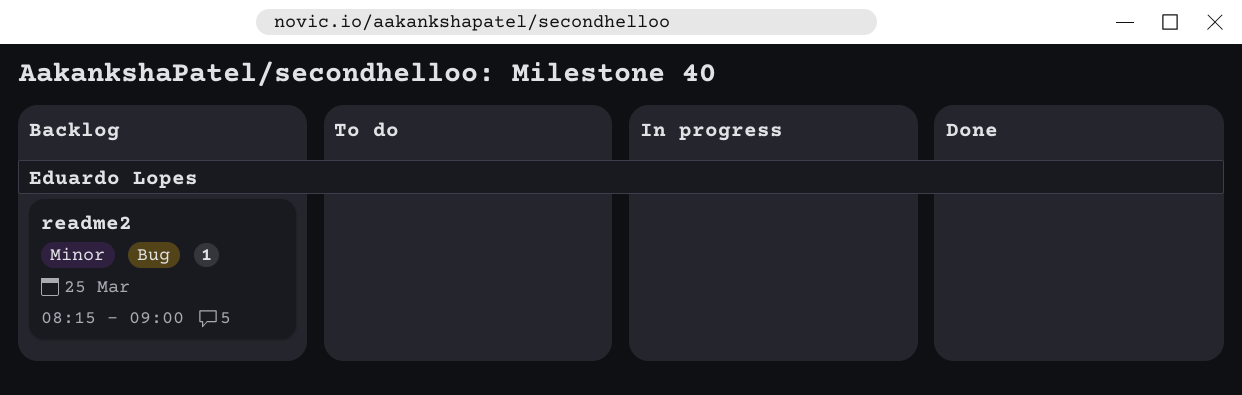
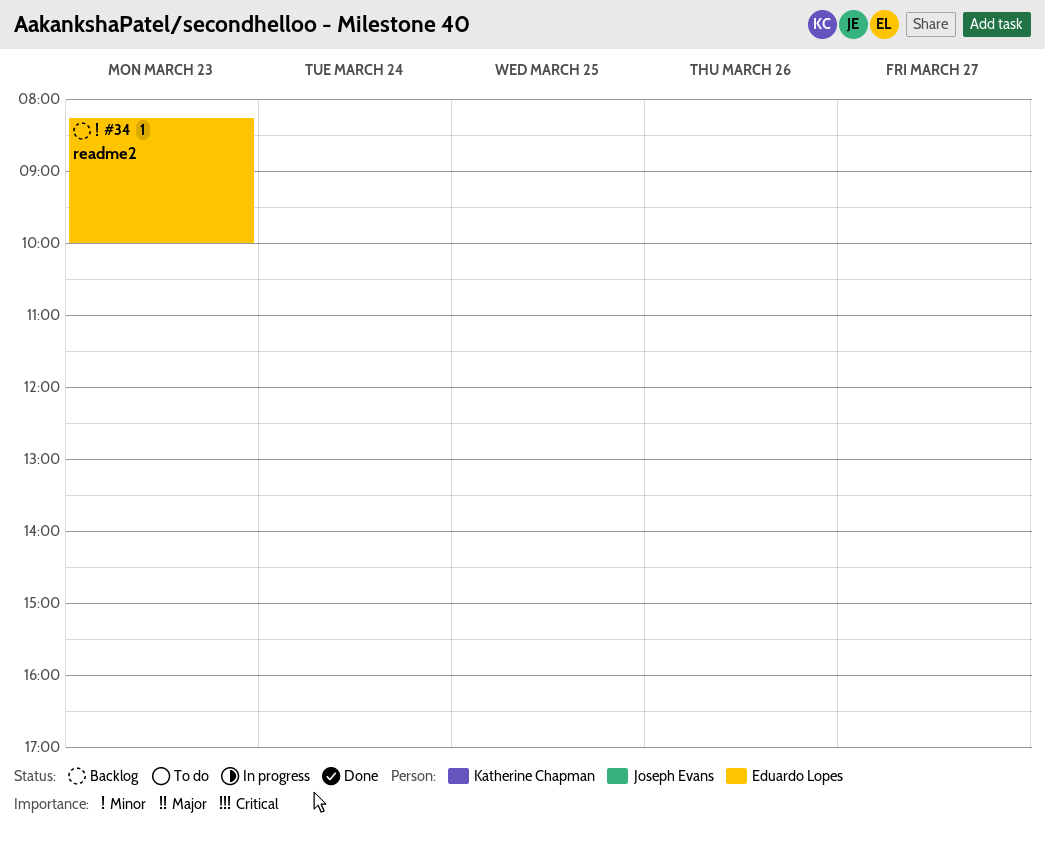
readme2, day: Mar 25 -> Mar 23
readme2, ends: 09:00 -> 10:00

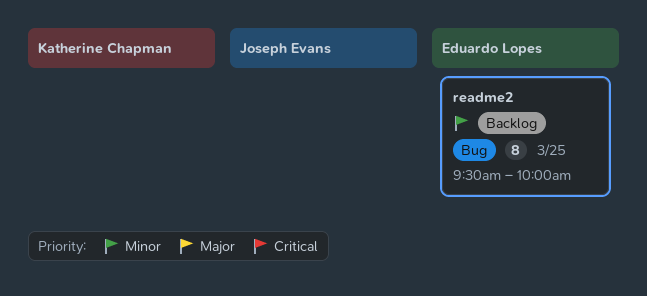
readme2, estimate: 1 -> 8
readme2, day: Mar 23 -> Mar 25
readme2, begins: 08:15 -> 09:30

